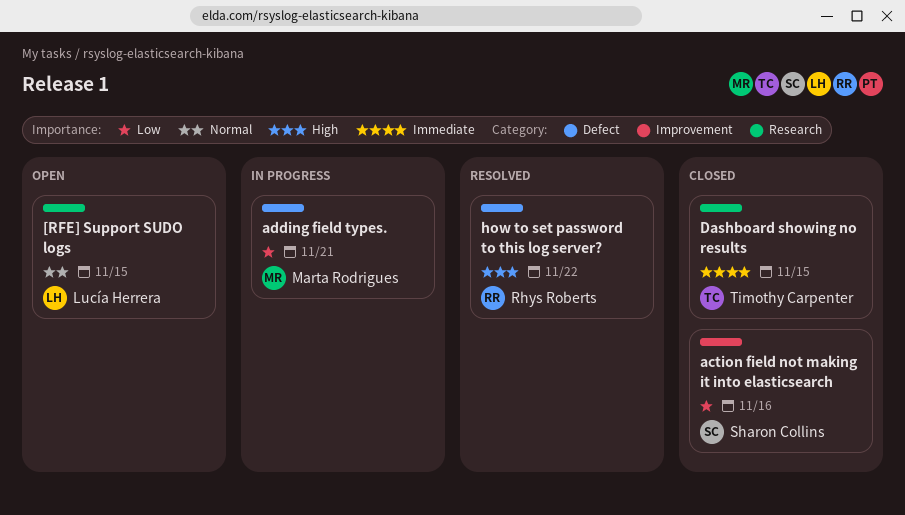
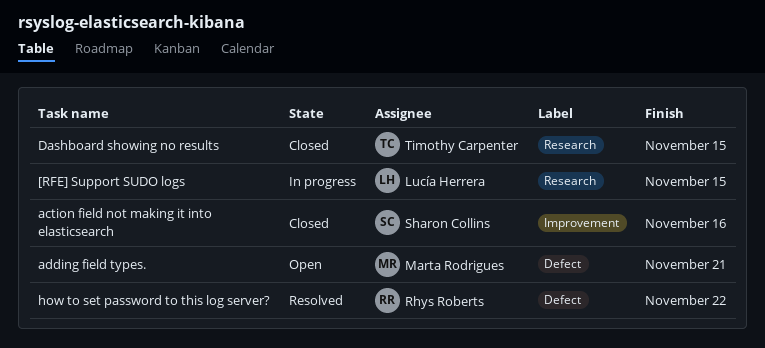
[RFE] Support SUDO logs, status: Open -> In progress
adding field types., status: In progress -> Open

